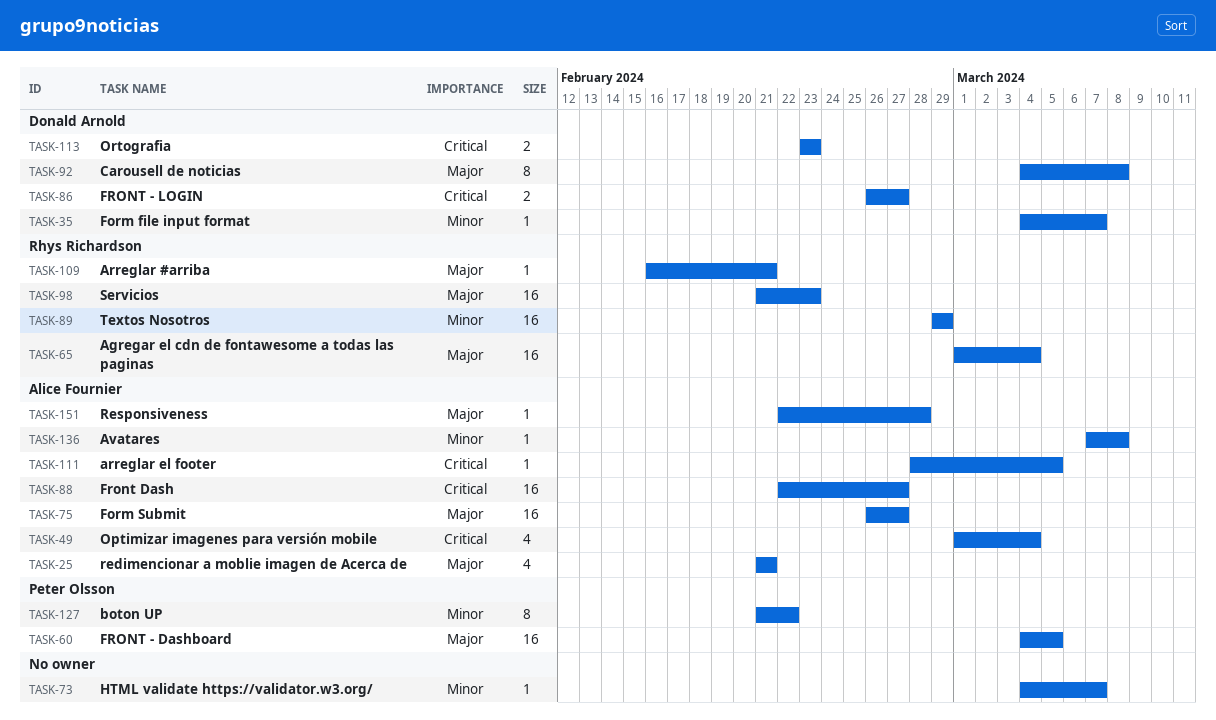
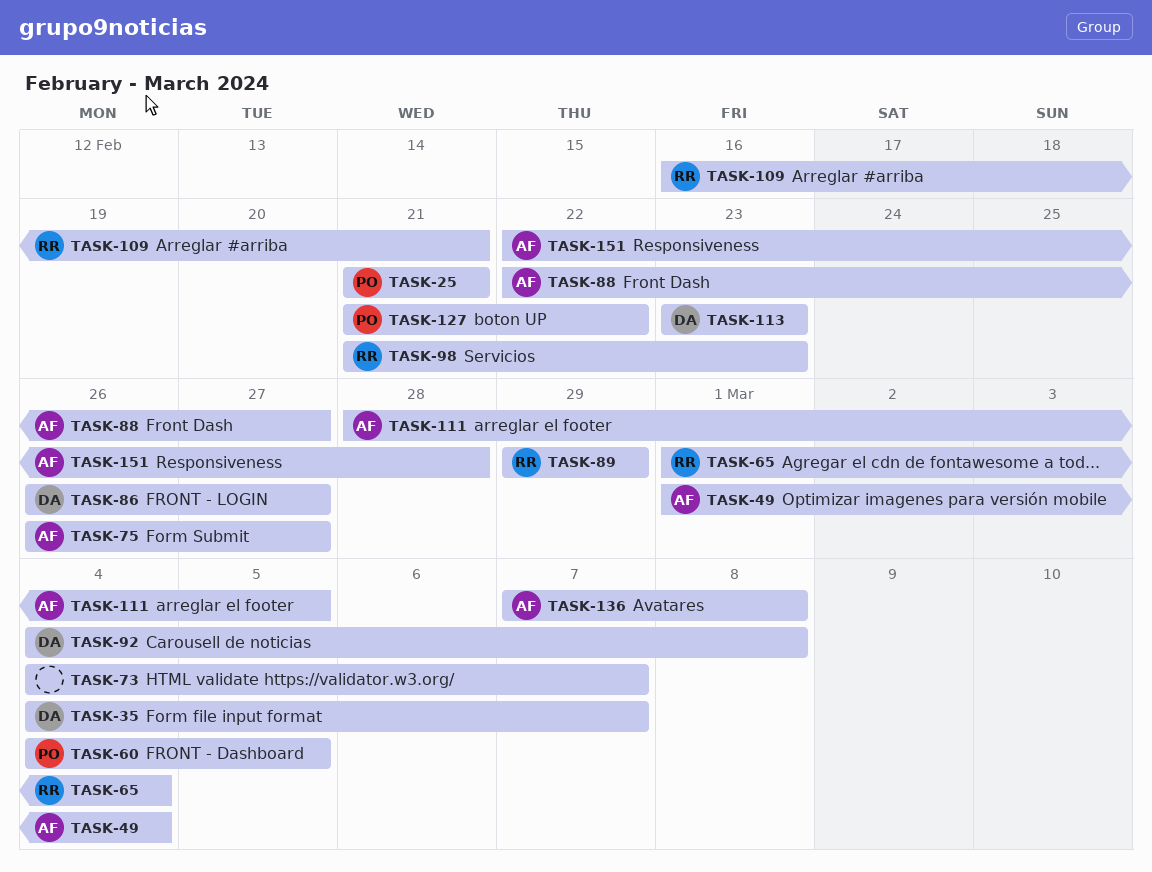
TASK-25, owner: Alice Fournier -> Peter Olsson

